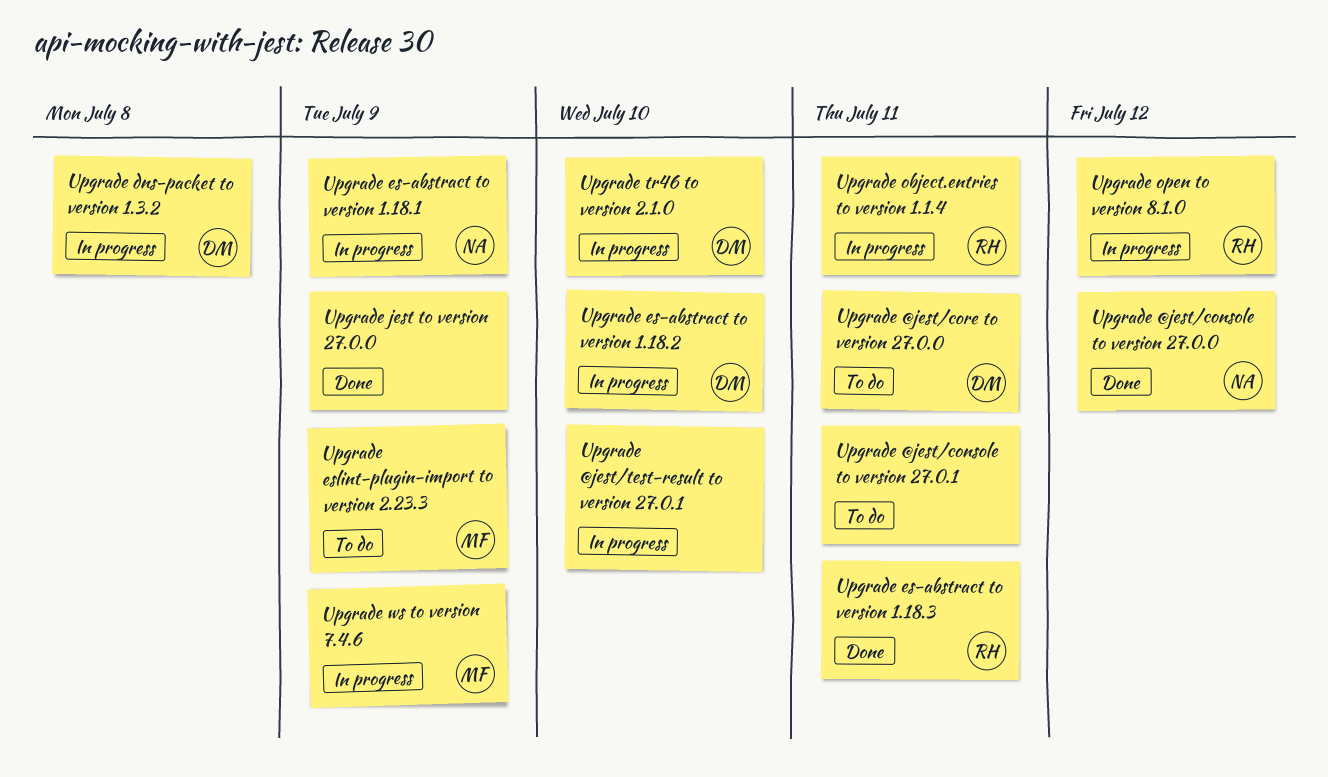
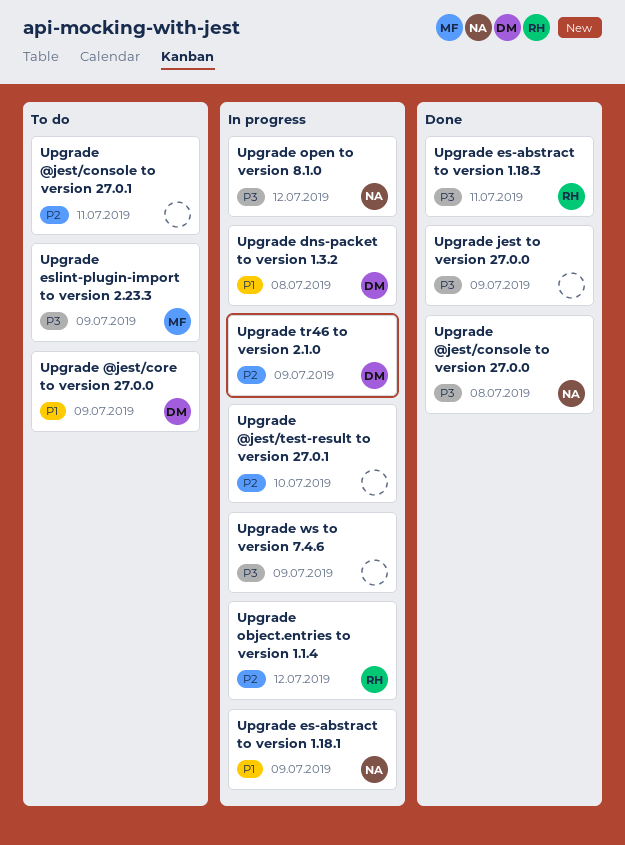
Upgrade @jest/console to version 27.0.0, due: Jul 12 -> Jul 8
Upgrade @jest/core to version 27.0.0, due: Jul 11 -> Jul 9
Upgrade es-abstract to version 1.18.2: present -> none
Upgrade object.entries to version 1.1.4, due: Jul 11 -> Jul 12
Upgrade open to version 8.1.0, owner: RH -> NA
Upgrade tr46 to version 2.1.0, due: Jul 10 -> Jul 9
Upgrade ws to version 7.4.6, owner: MF -> none

